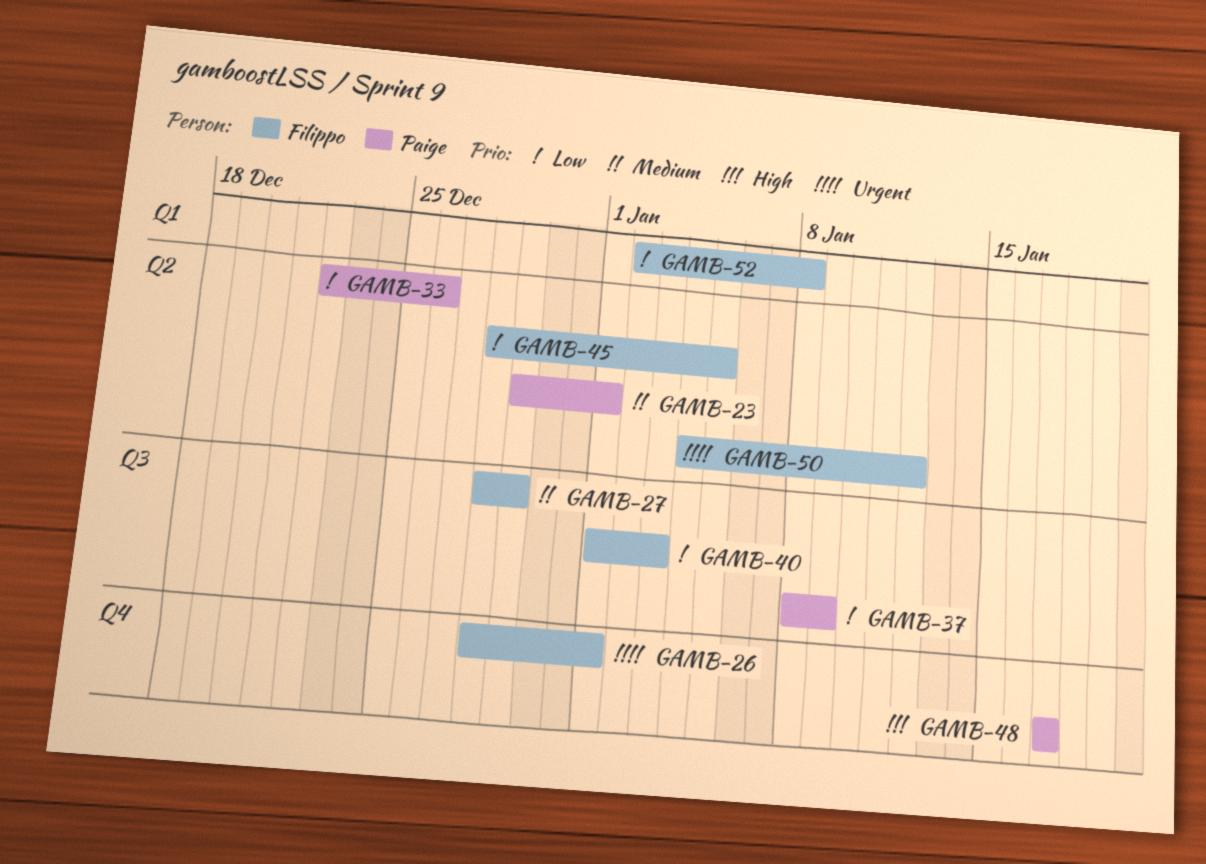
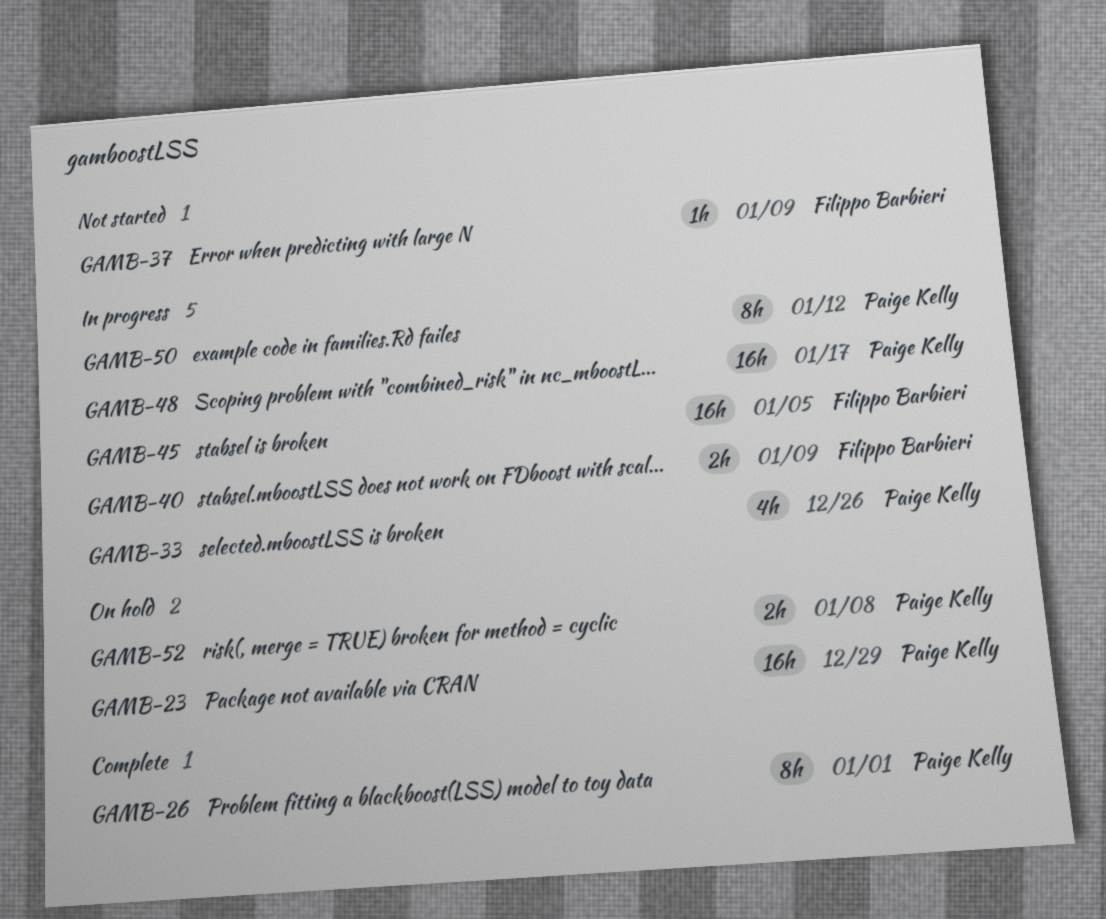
GAMB-23, due: Jan 1 -> Dec 29
GAMB-26, owner: Filippo Barbieri -> Paige Kelly
GAMB-27: present -> none
GAMB-37, owner: Paige Kelly -> Filippo Barbieri
GAMB-40, due: Jan 3 -> Jan 9
GAMB-50, owner: Filippo Barbieri -> Paige Kelly
GAMB-52, owner: Filippo Barbieri -> Paige Kelly

